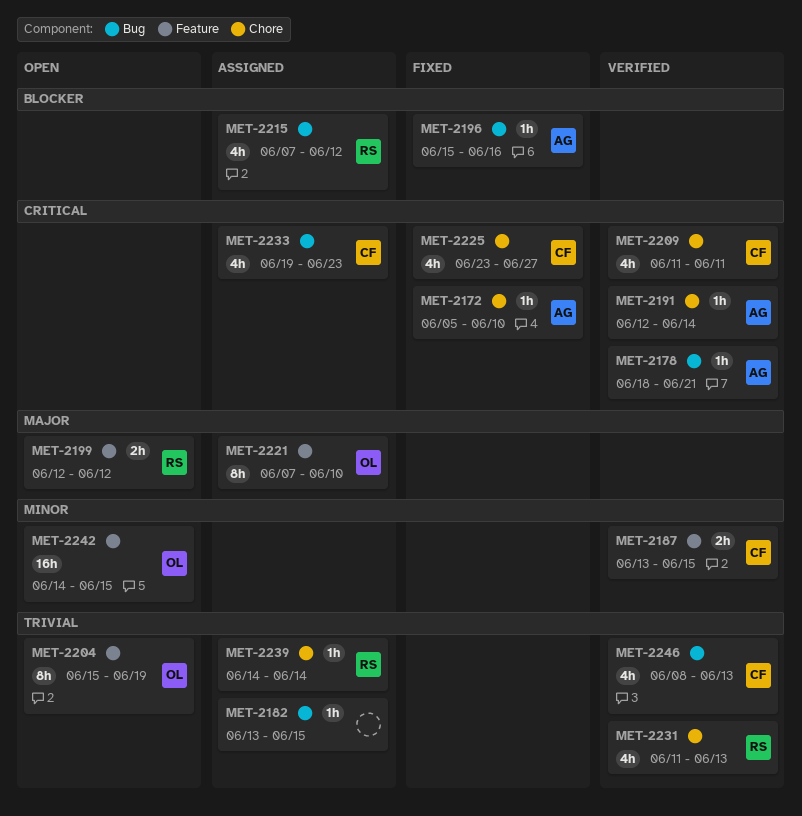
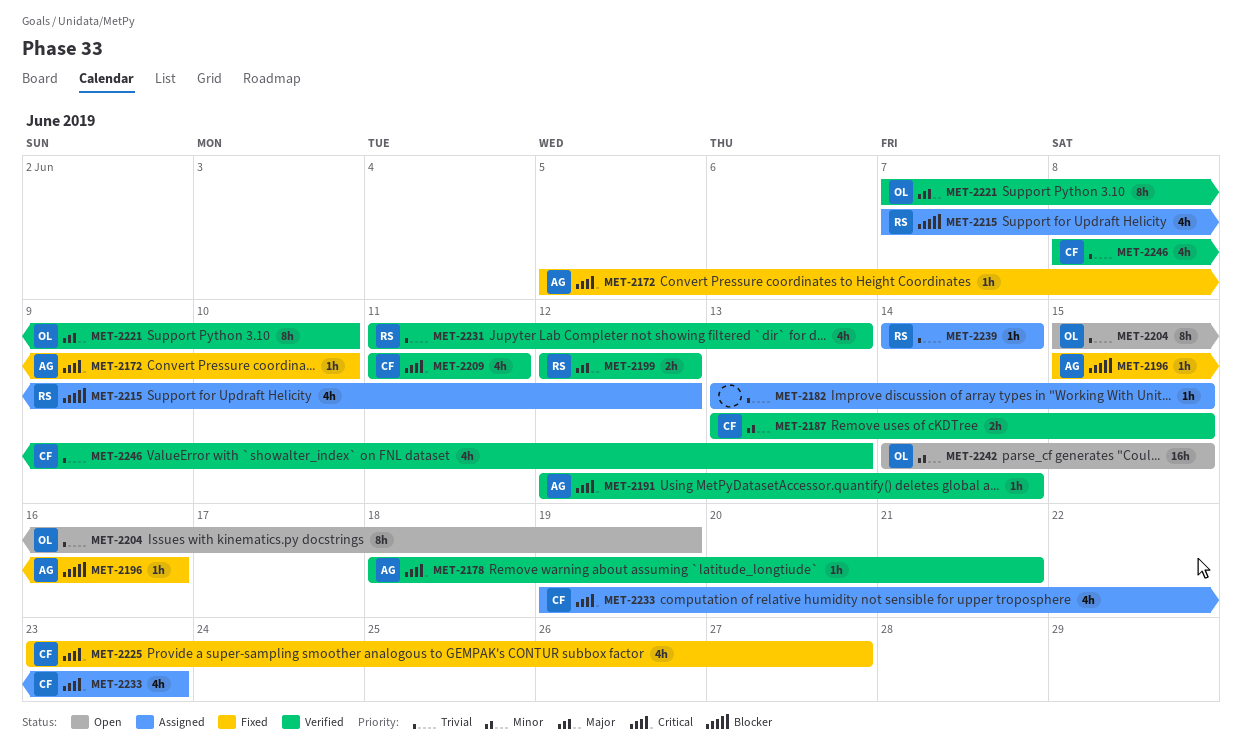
MET-2199, status: Open -> Verified
MET-2221, status: Assigned -> Verified

